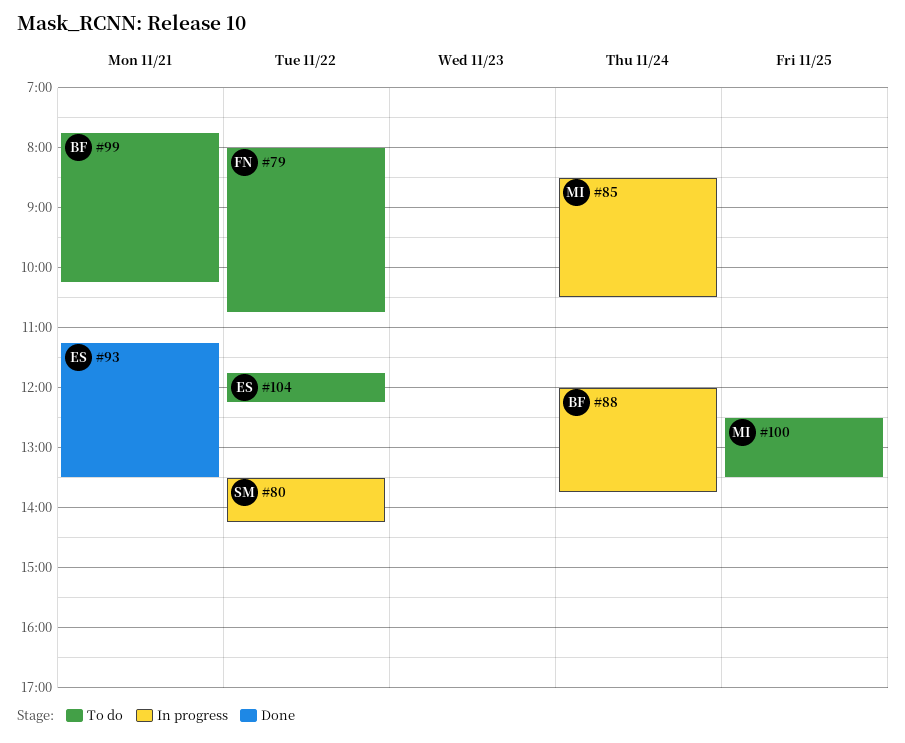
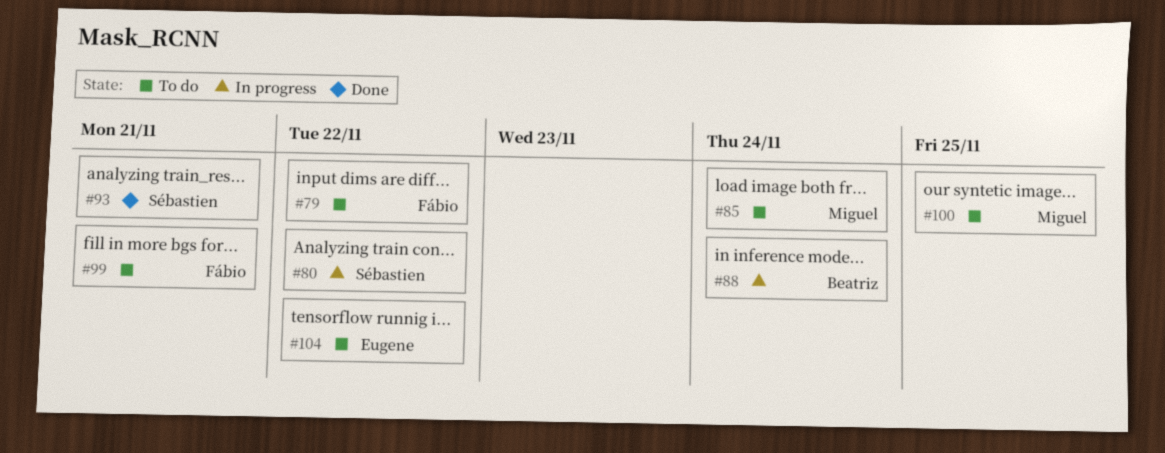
#85, status: In progress -> To do
#93, owner: Eugene -> Sébastien
#99, owner: Beatriz -> Fábio

